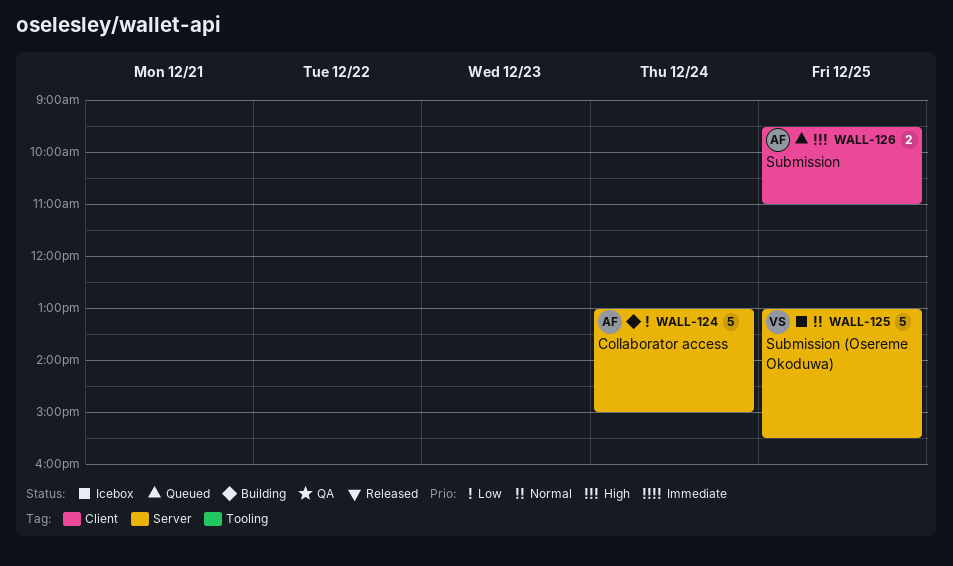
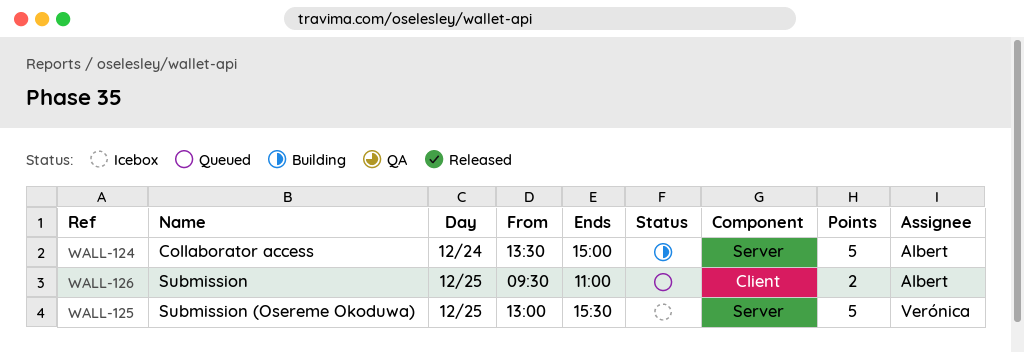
WALL-124, begins: 13:00 -> 13:30

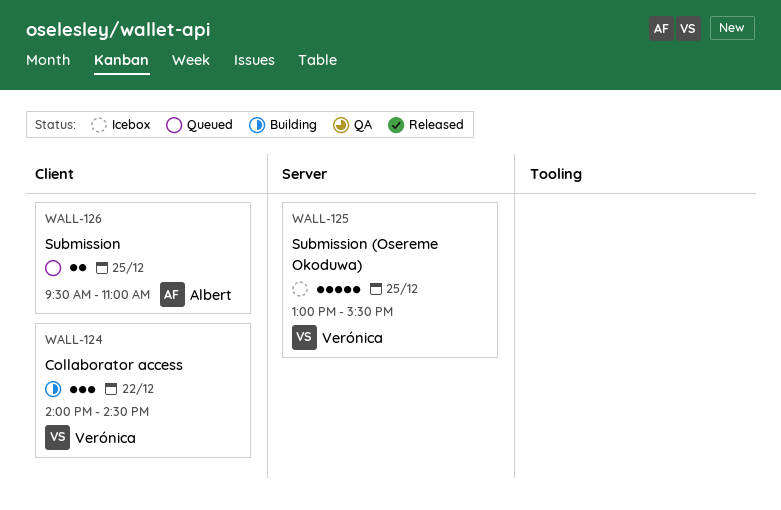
WALL-124, owner: Albert -> Verónica
WALL-124, label: Server -> Client
WALL-124, estimate: 5 -> 3
WALL-124, day: Dec 24 -> Dec 22
WALL-124, begins: 13:30 -> 14:00
WALL-124, ends: 15:00 -> 14:30

